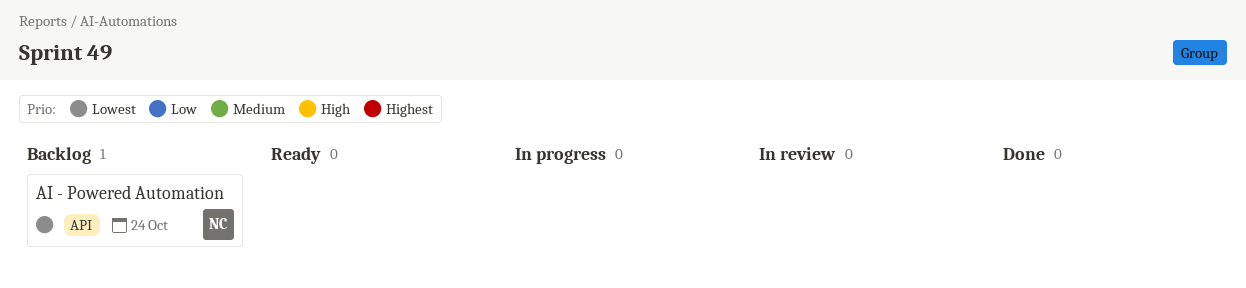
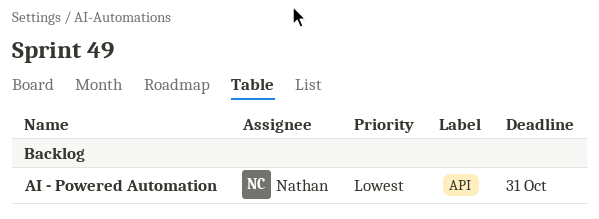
AI - Powered Automation, due: Oct 24 -> Oct 31

